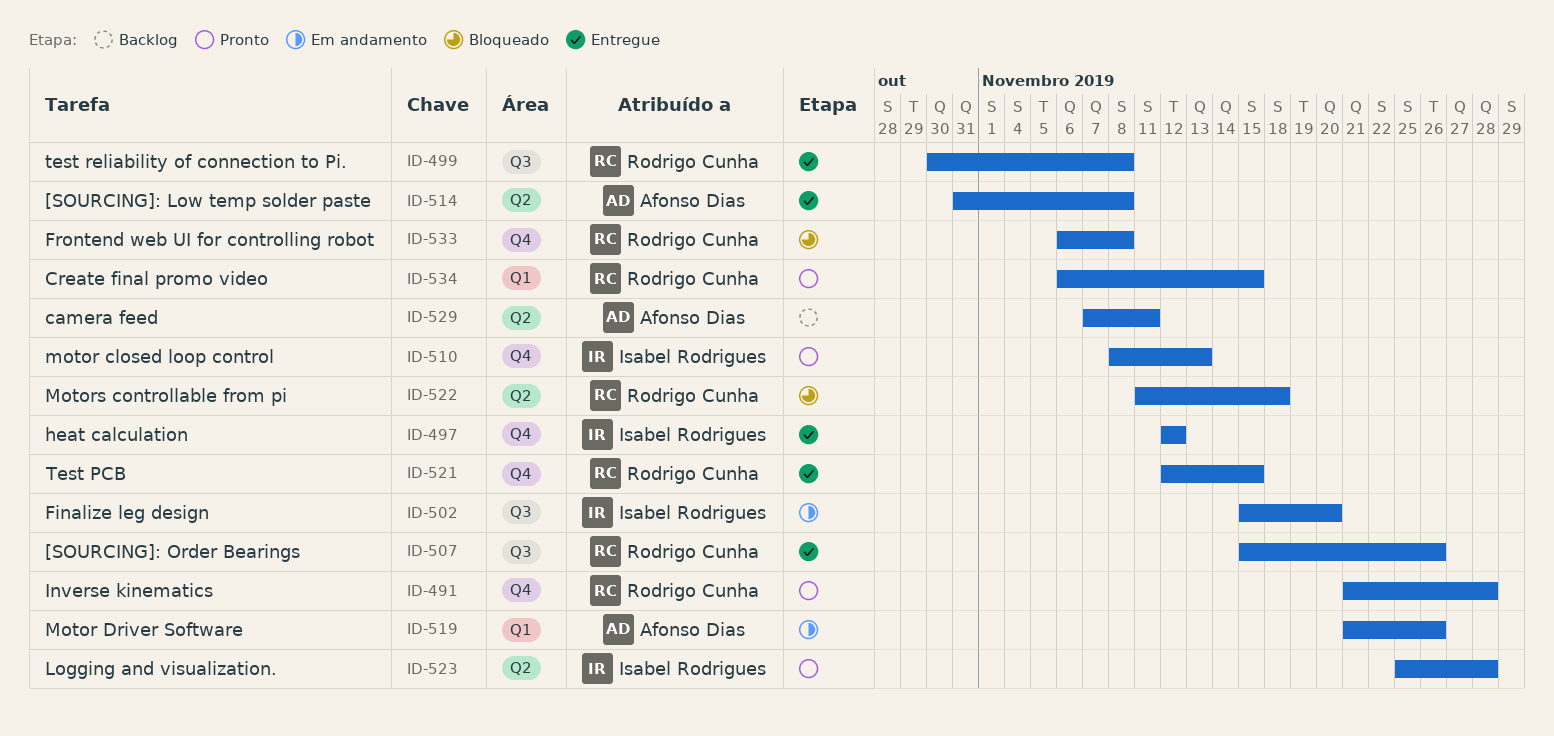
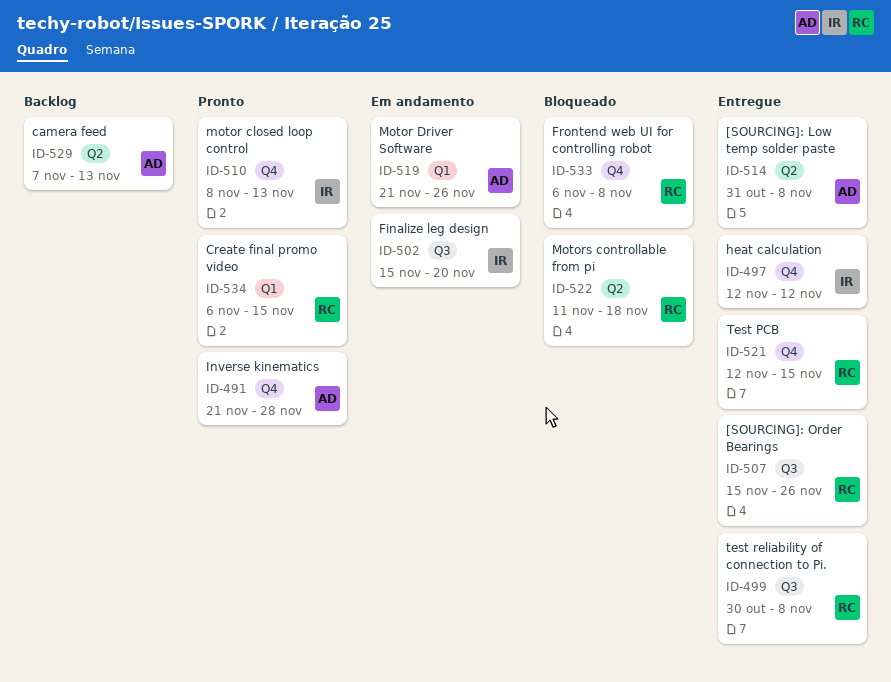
ID-491, owner: Rodrigo Cunha -> Afonso Dias
ID-523: present -> none
ID-529, due: Nov 11 -> Nov 13

